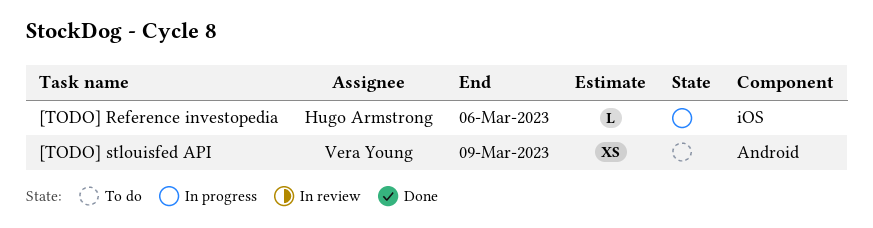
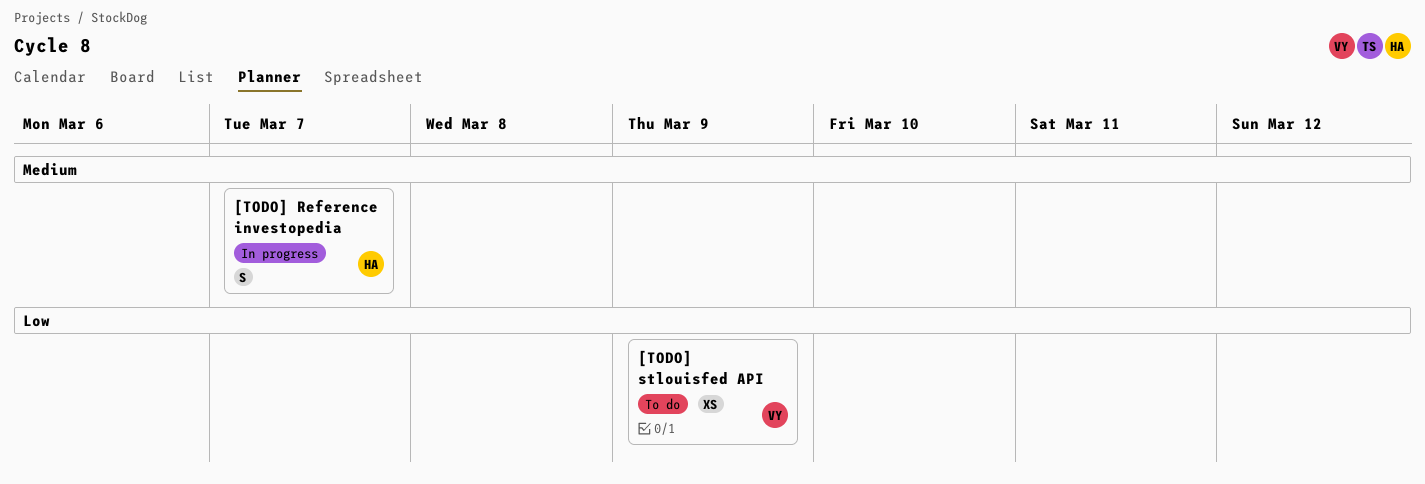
[TODO] Reference investopedia, estimate: L -> S
[TODO] Reference investopedia, due: Mar 6 -> Mar 7

